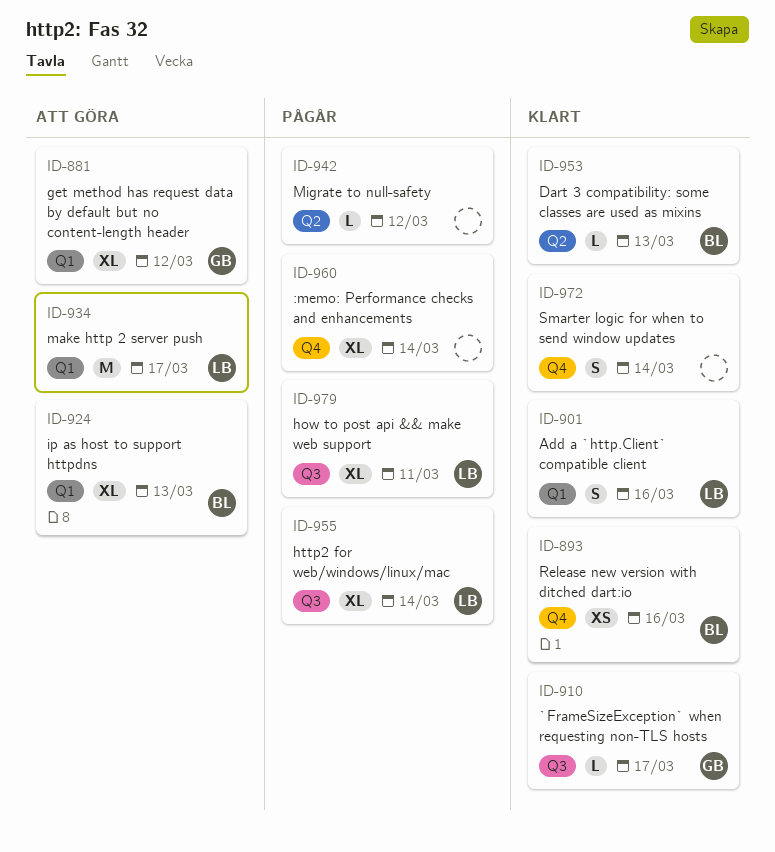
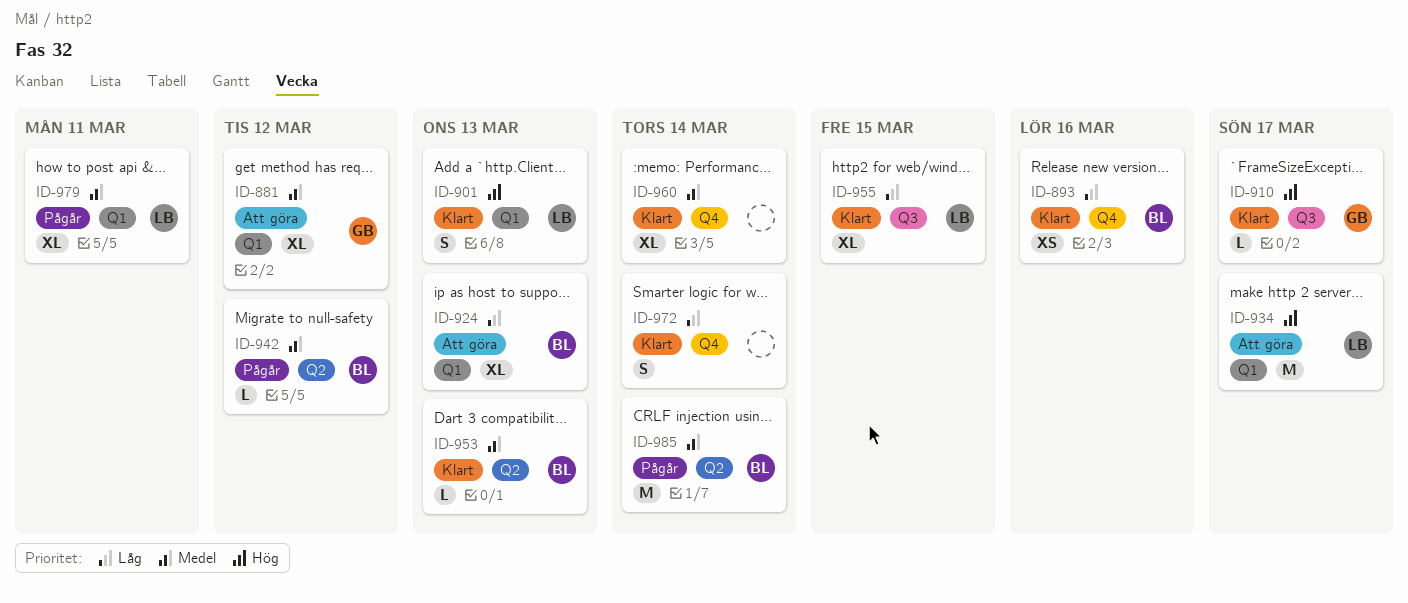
ID-901, due: Mar 16 -> Mar 13
ID-942, owner: none -> BL
ID-955, status: Pågår -> Klart
ID-955, due: Mar 14 -> Mar 15
ID-960, status: Pågår -> Klart
ID-979, label: Q3 -> Q1
ID-985: none -> present

